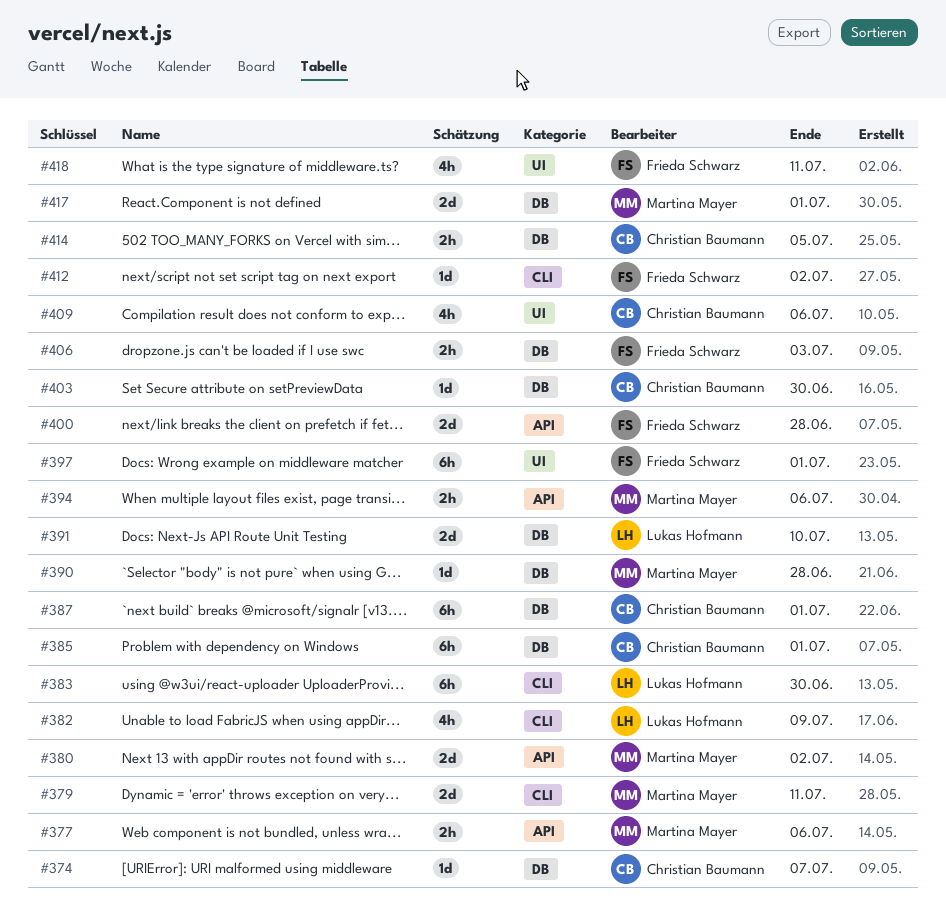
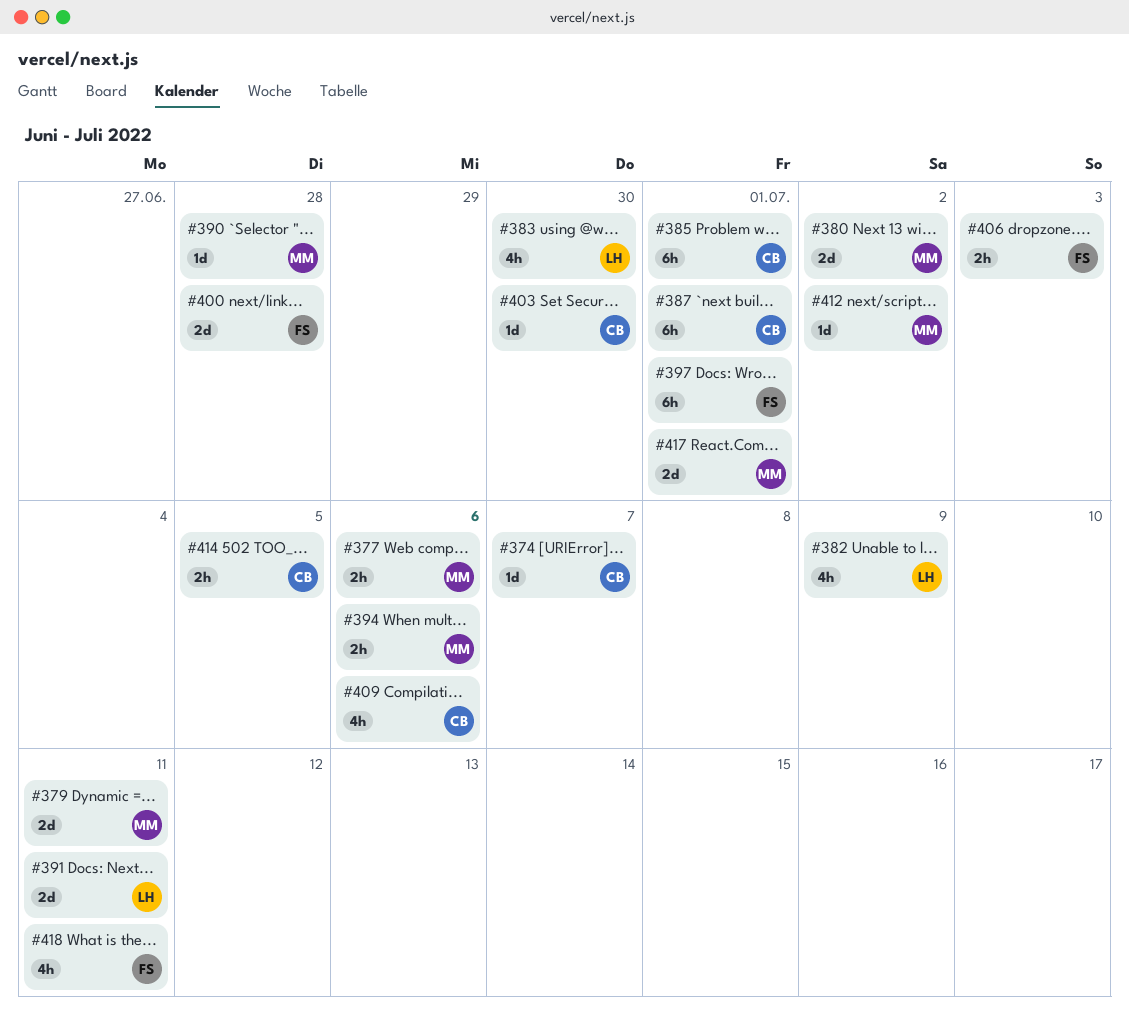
#383, estimate: 6h -> 4h
#391, due: Jul 10 -> Jul 11
#412, owner: Frieda Schwarz -> Martina Mayer

